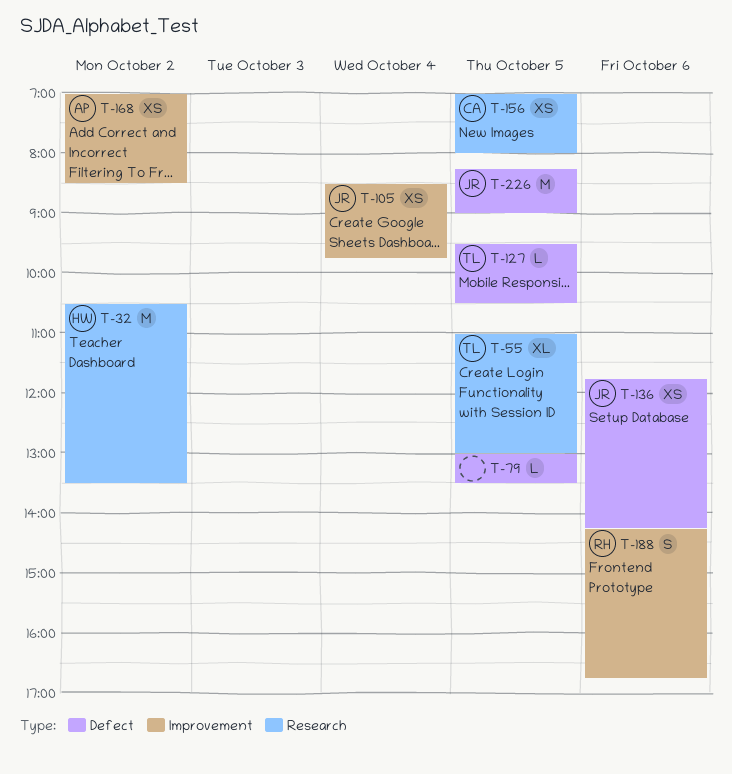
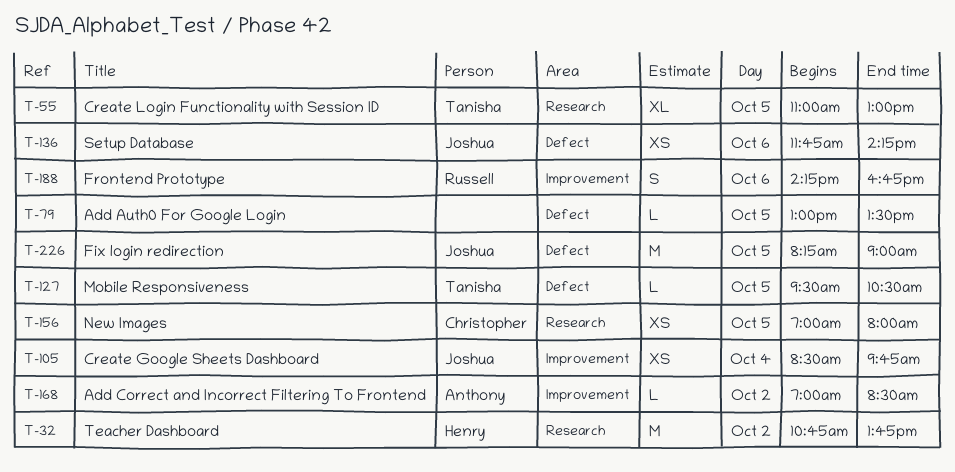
T-32, begins: 10:30 -> 10:45
T-32, ends: 13:30 -> 13:45
T-168, estimate: XS -> L

